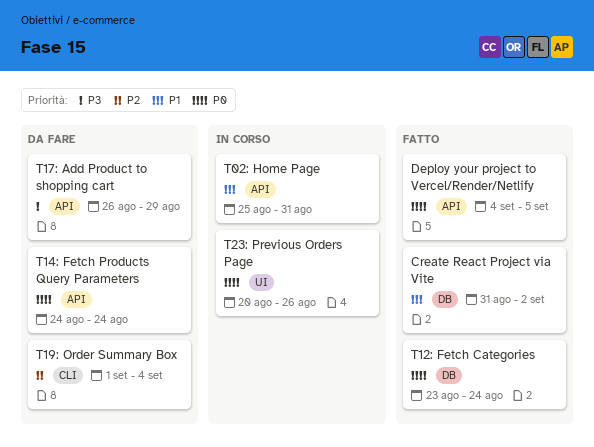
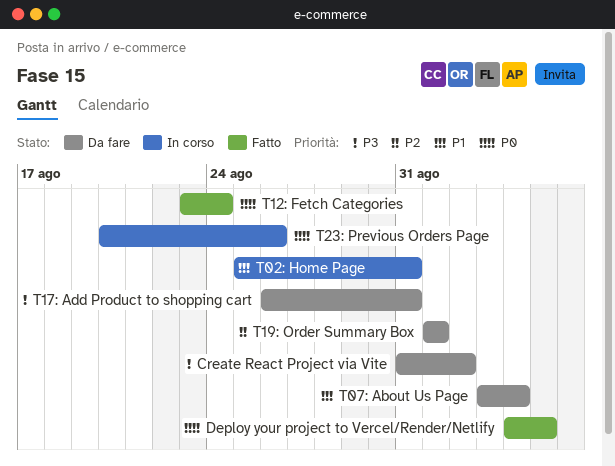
Create React Project via Vite, status: Fatto -> Da fare
Create React Project via Vite, priority: P1 -> P3
T07: About Us Page: none -> present
T14: Fetch Products Query Parameters: present -> none
T17: Add Product to shopping cart, due: Aug 29 -> Aug 31
T19: Order Summary Box, due: Sep 4 -> Sep 1

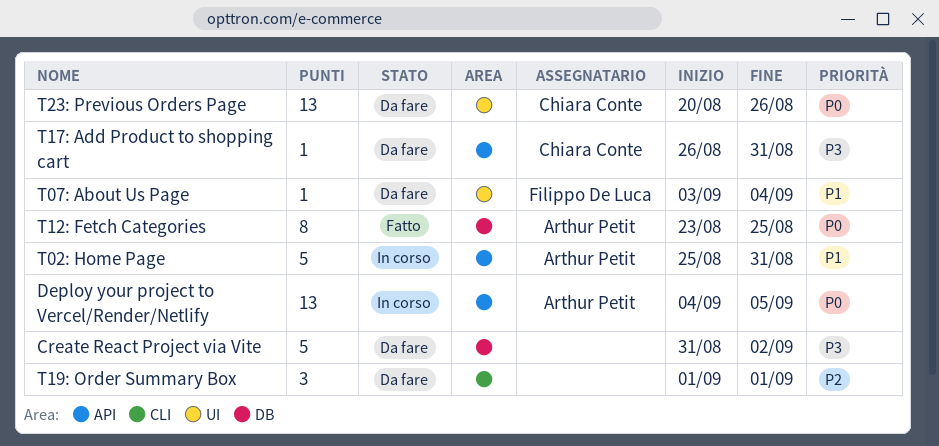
Deploy your project to Vercel/Render/Netlify, status: Fatto -> In corso
T12: Fetch Categories, due: Aug 24 -> Aug 25
T23: Previous Orders Page, status: In corso -> Da fare

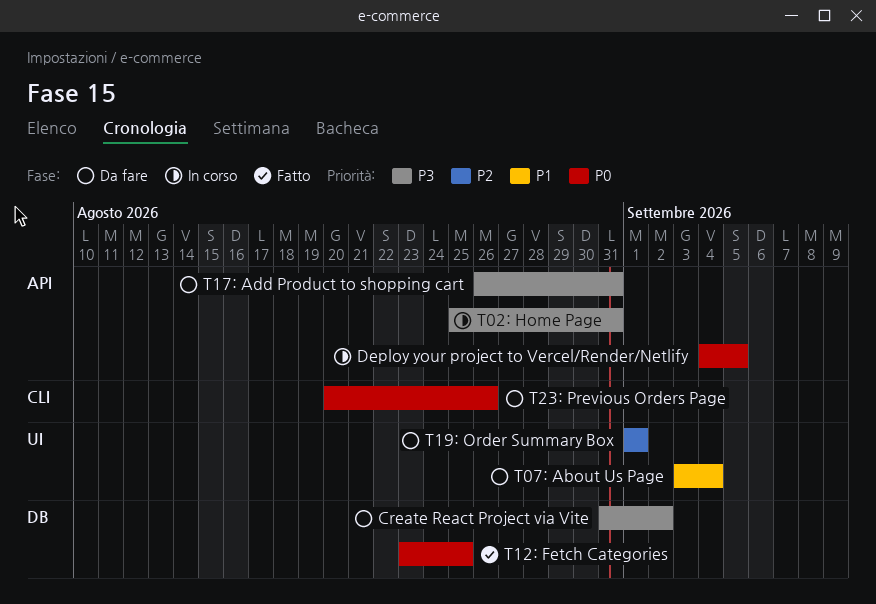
T02: Home Page, priority: P1 -> P3
T19: Order Summary Box, label: CLI -> UI
T23: Previous Orders Page, label: UI -> CLI

